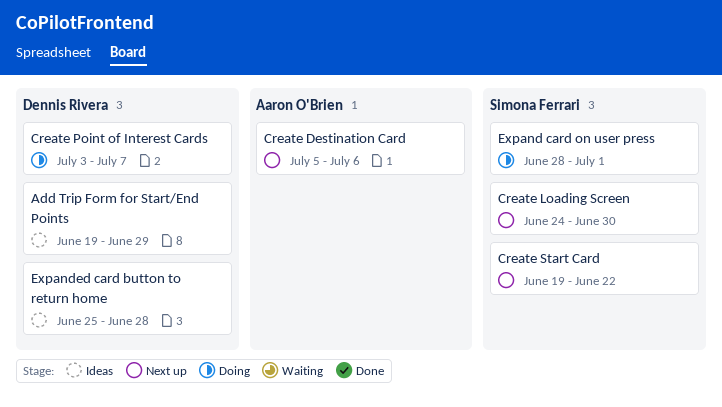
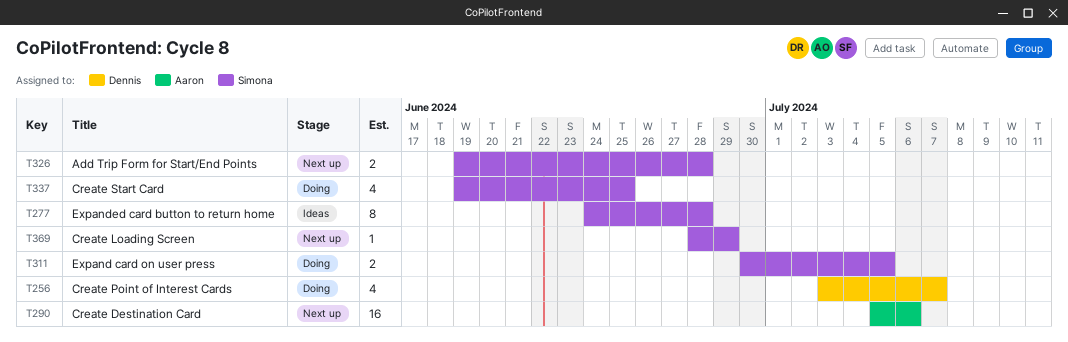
Add Trip Form for Start/End Points, status: Ideas -> Next up
Add Trip Form for Start/End Points, owner: Dennis Rivera -> Simona Ferrari
Add Trip Form for Start/End Points, due: Jun 29 -> Jun 28
Create Loading Screen, start: Jun 24 -> Jun 28
Create Loading Screen, due: Jun 30 -> Jun 29
Create Start Card, status: Next up -> Doing
Create Start Card, due: Jun 22 -> Jun 25
Expand card on user press, start: Jun 28 -> Jun 30
Expand card on user press, due: Jul 1 -> Jul 5
Expanded card button to return home, owner: Dennis Rivera -> Simona Ferrari
Expanded card button to return home, start: Jun 25 -> Jun 24

